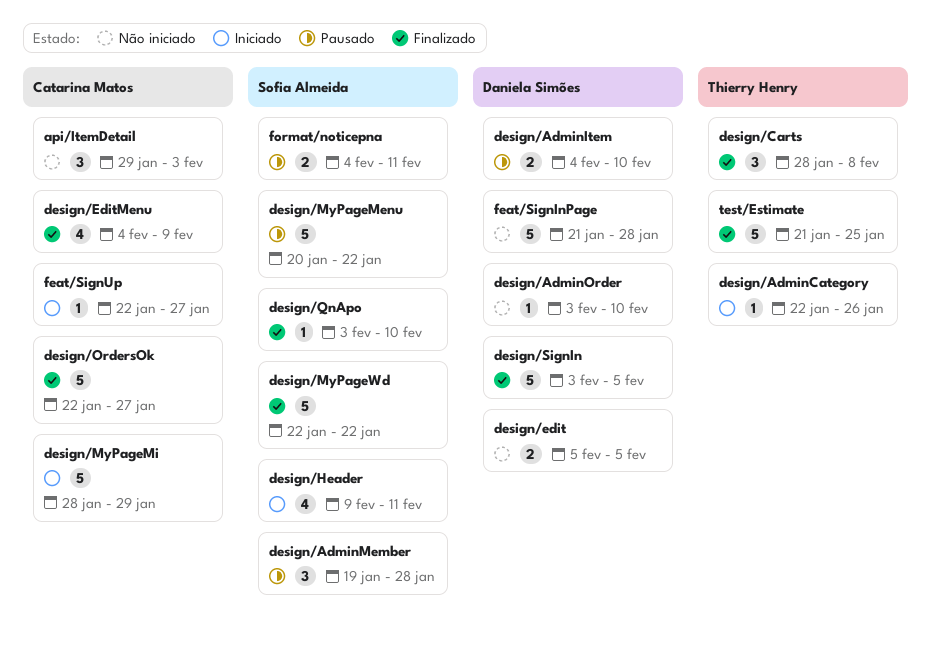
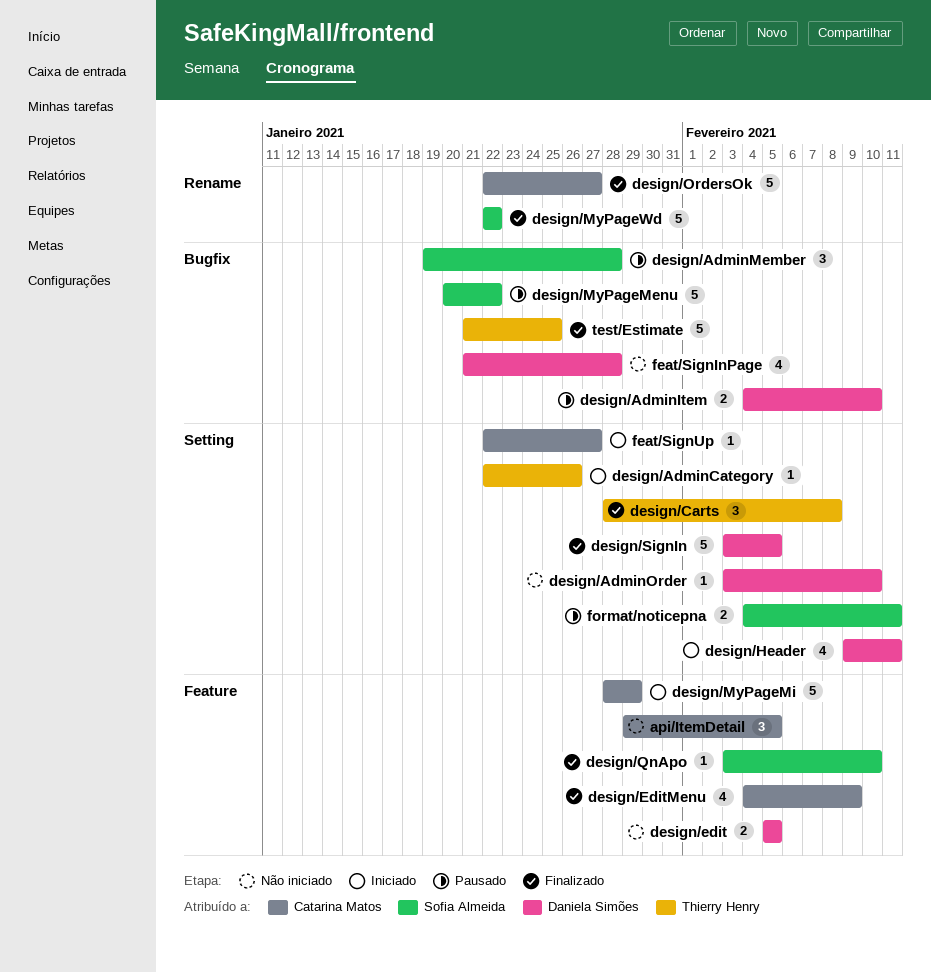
api/ItemDetail, due: Feb 3 -> Feb 5
design/Header, owner: Sofia Almeida -> Daniela Simões
feat/SignInPage, estimate: 5 -> 4

